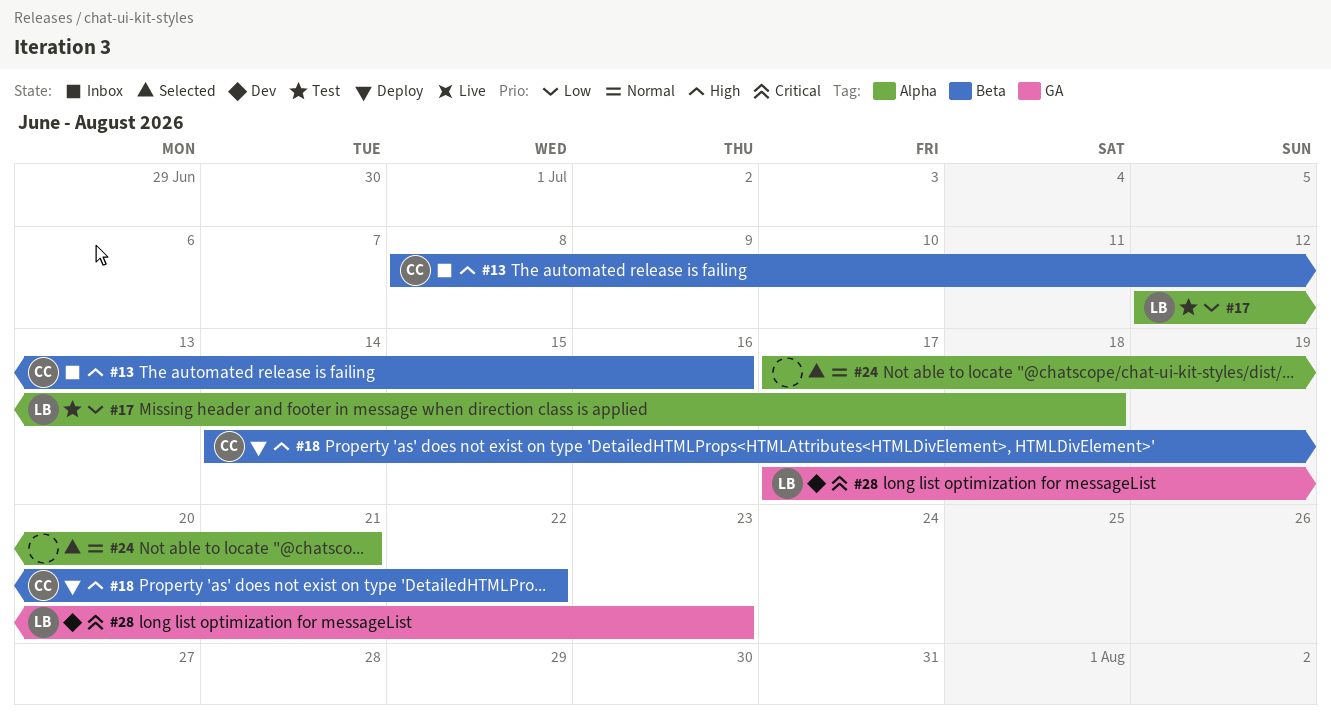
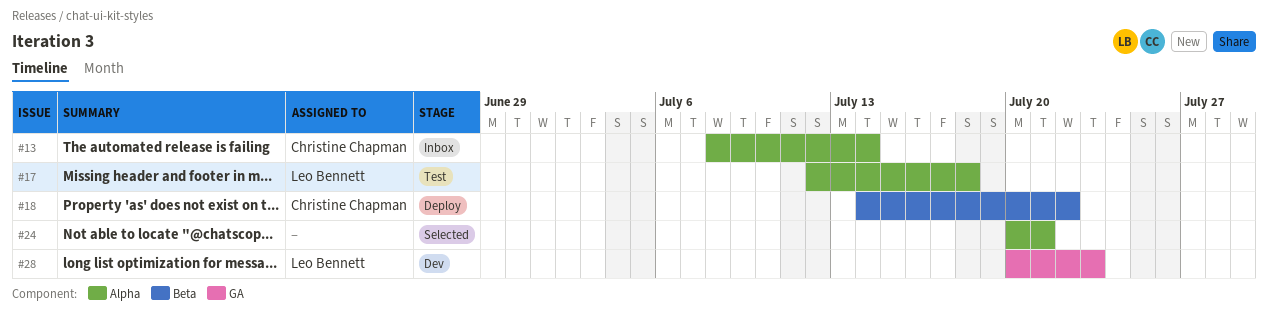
#13, label: Beta -> Alpha
#13, due: Jul 16 -> Jul 14
#24, start: Jul 17 -> Jul 20
#28, start: Jul 17 -> Jul 20

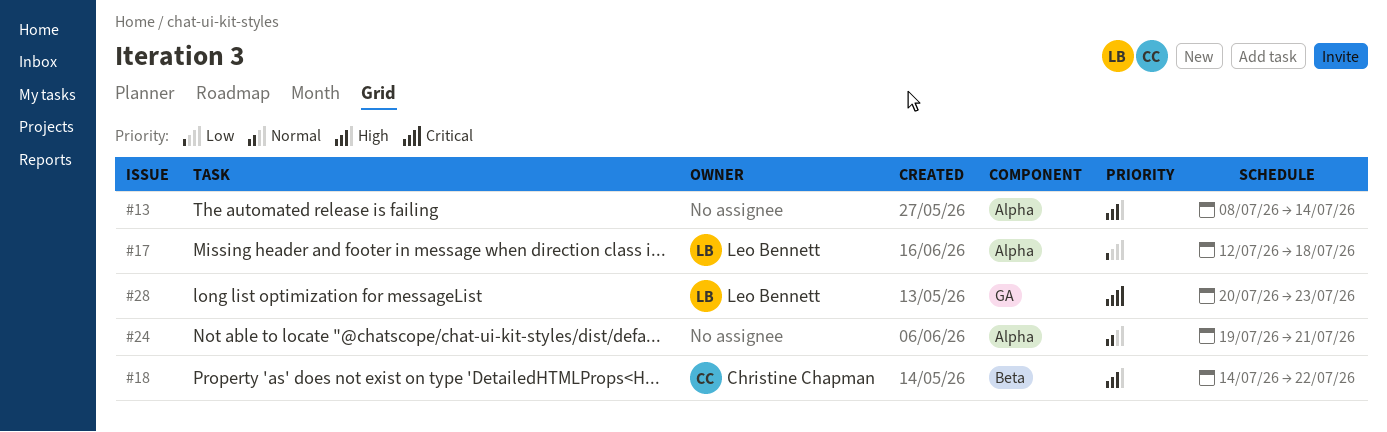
#13, owner: Christine Chapman -> none
#24, start: Jul 20 -> Jul 19

